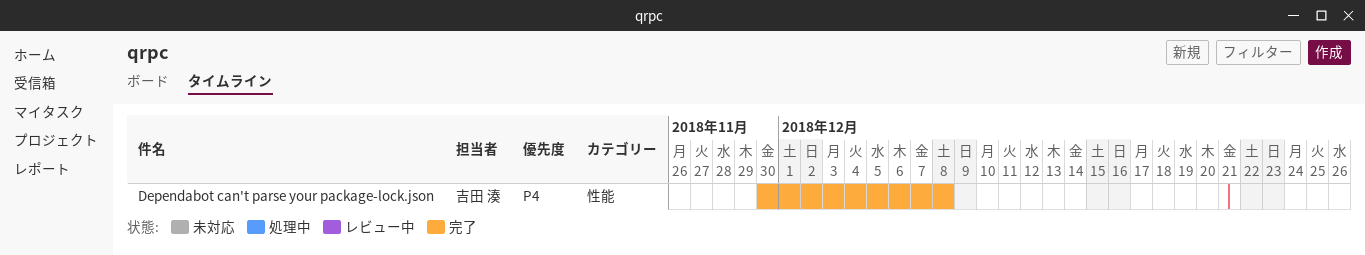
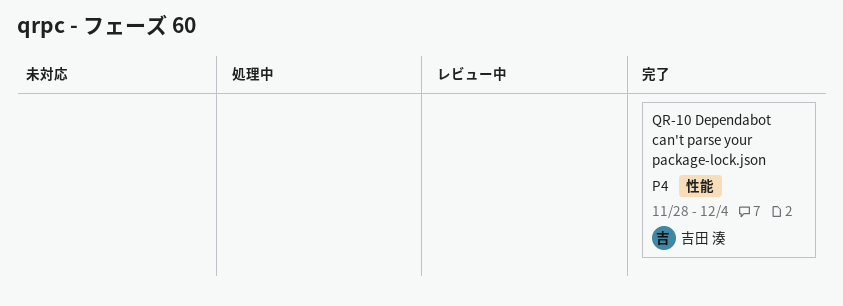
Dependabot can't parse your package-lock.json, start: Nov 30 -> Nov 28
Dependabot can't parse your package-lock.json, due: Dec 8 -> Dec 4

